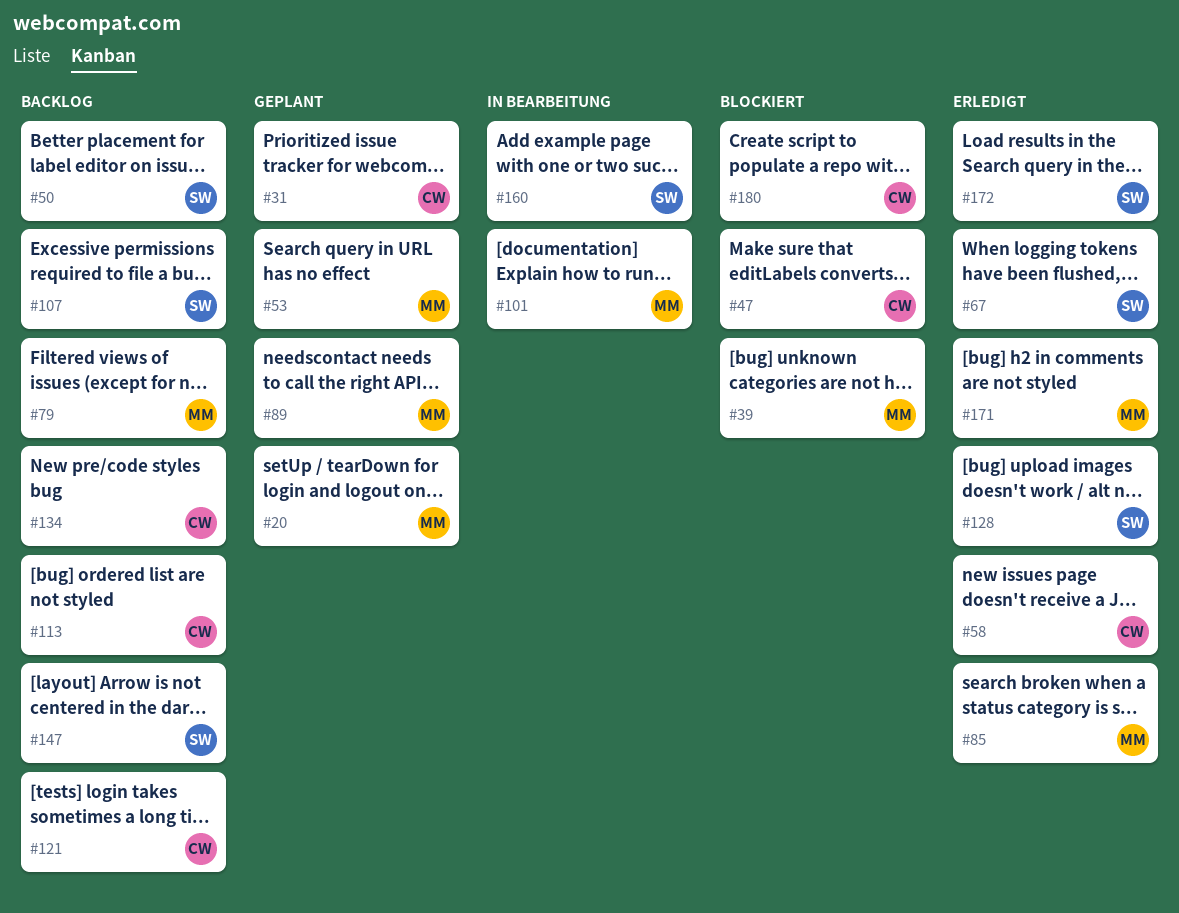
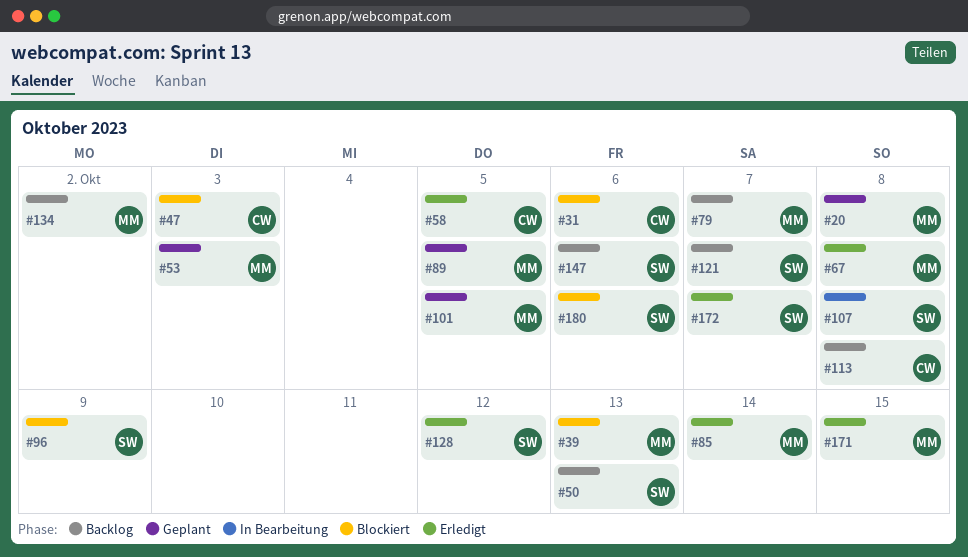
#31, status: Geplant -> Blockiert
#67, owner: SW -> MM
#96: none -> present
#101, status: In Bearbeitung -> Geplant
#107, status: Backlog -> In Bearbeitung
#121, owner: CW -> SW
#134, owner: CW -> MM
#160: present -> none
#180, owner: CW -> SW

